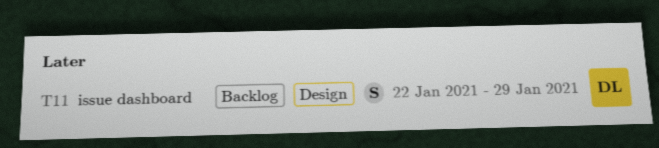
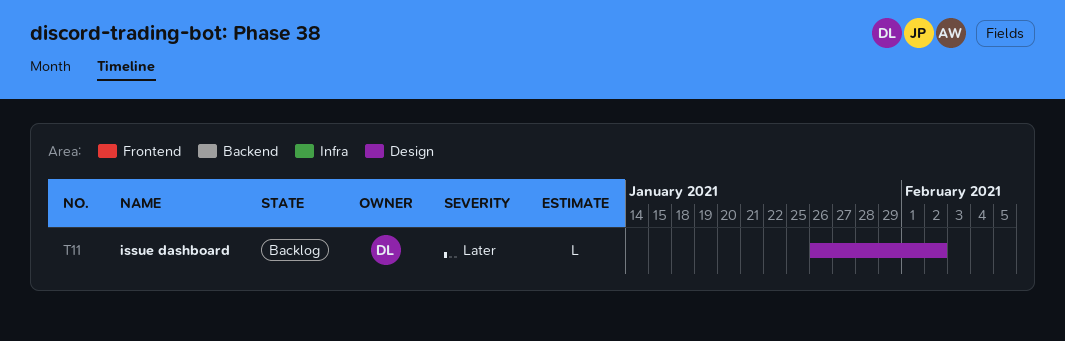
T11, estimate: S -> L
T11, start: Jan 22 -> Jan 26
T11, due: Jan 29 -> Feb 2

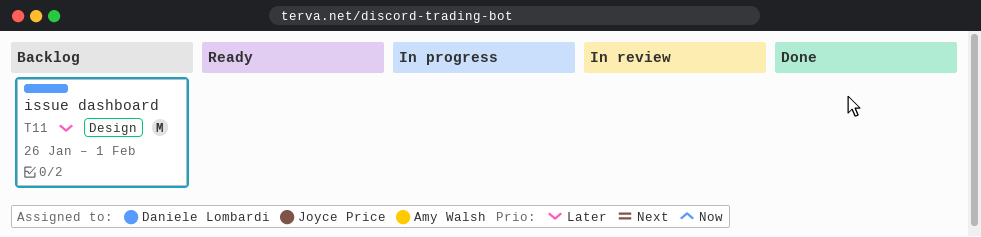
T11, estimate: L -> M
T11, due: Feb 2 -> Feb 1

